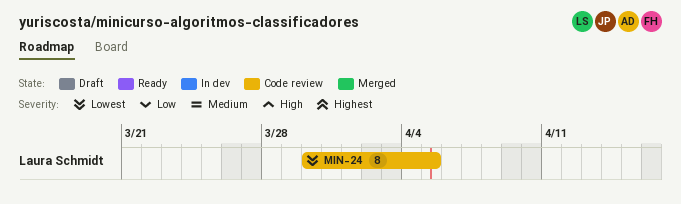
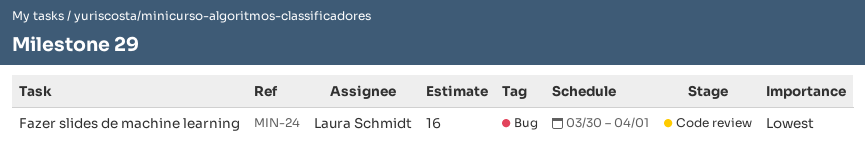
MIN-24, estimate: 8 -> 16
MIN-24, due: Apr 5 -> Apr 1

